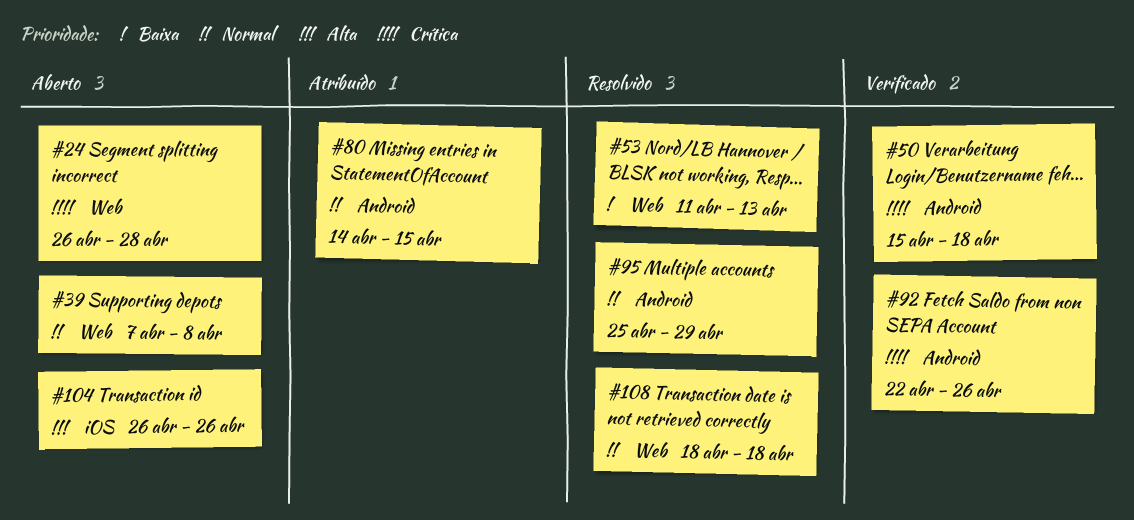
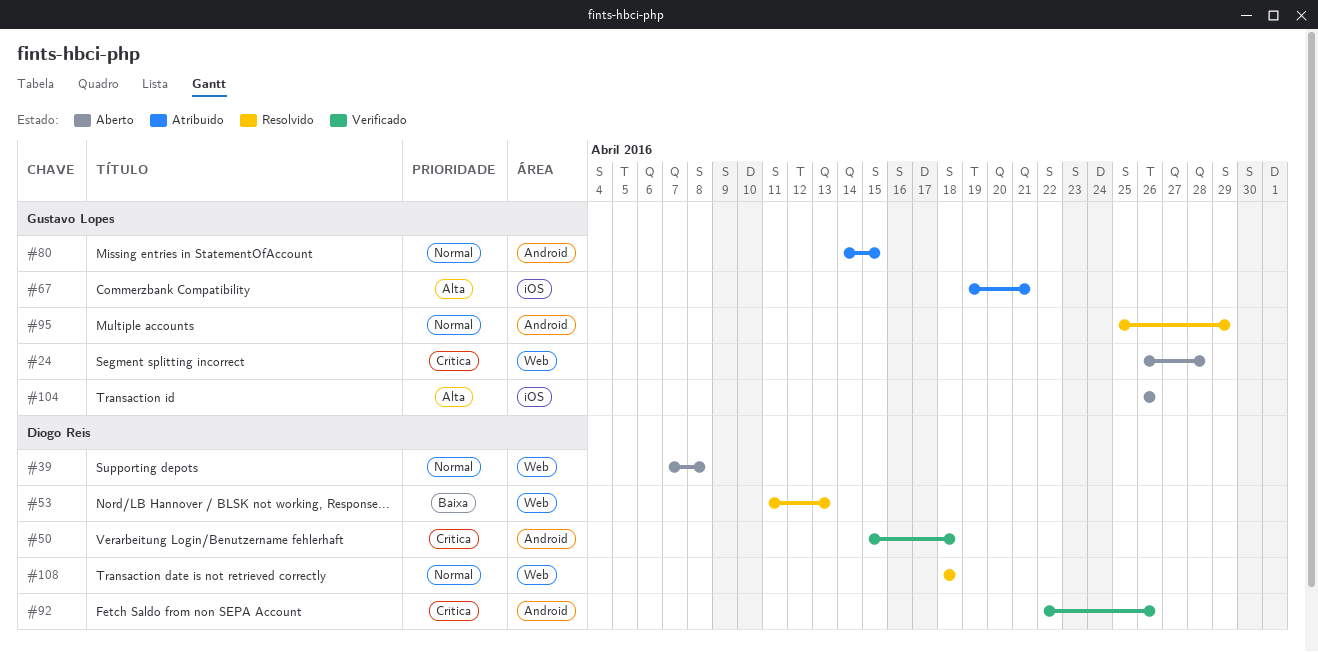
#67: none -> present

